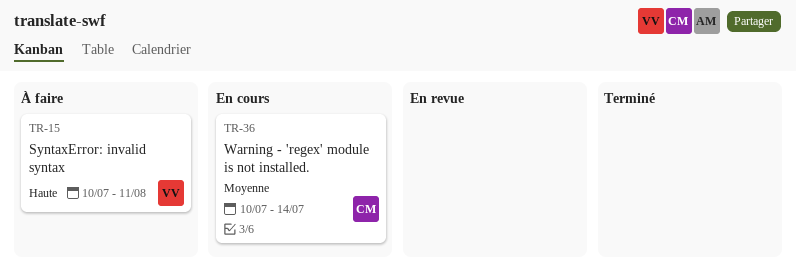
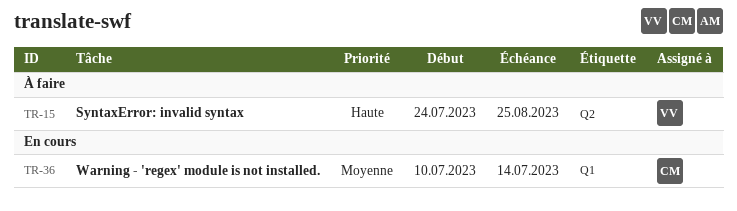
TR-15, start: Jul 10 -> Jul 24
TR-15, due: Aug 11 -> Aug 25

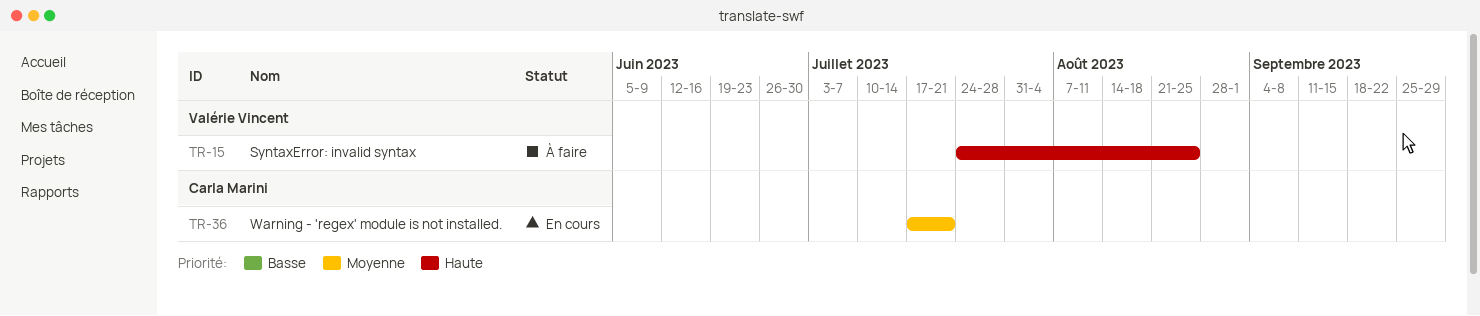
TR-36, start: Jul 10 -> Jul 17
TR-36, due: Jul 14 -> Jul 21

